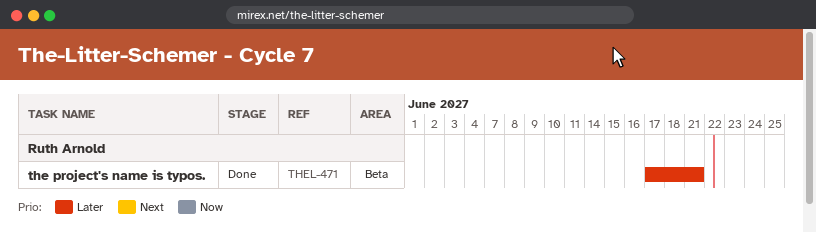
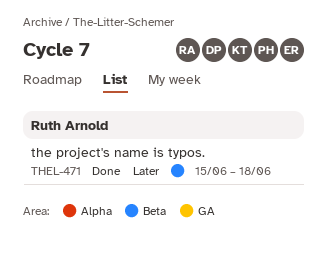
THEL-471, start: Jun 17 -> Jun 15
THEL-471, due: Jun 21 -> Jun 18

